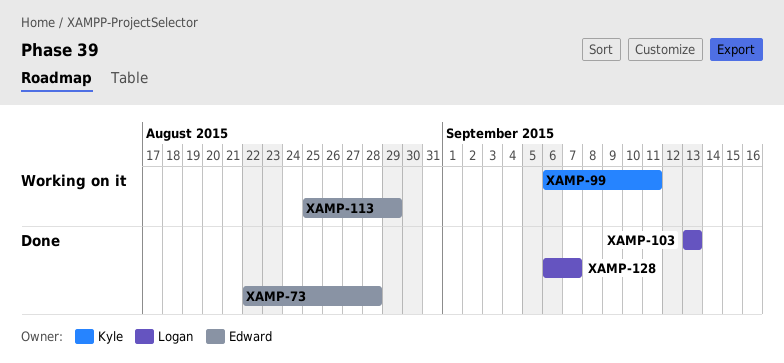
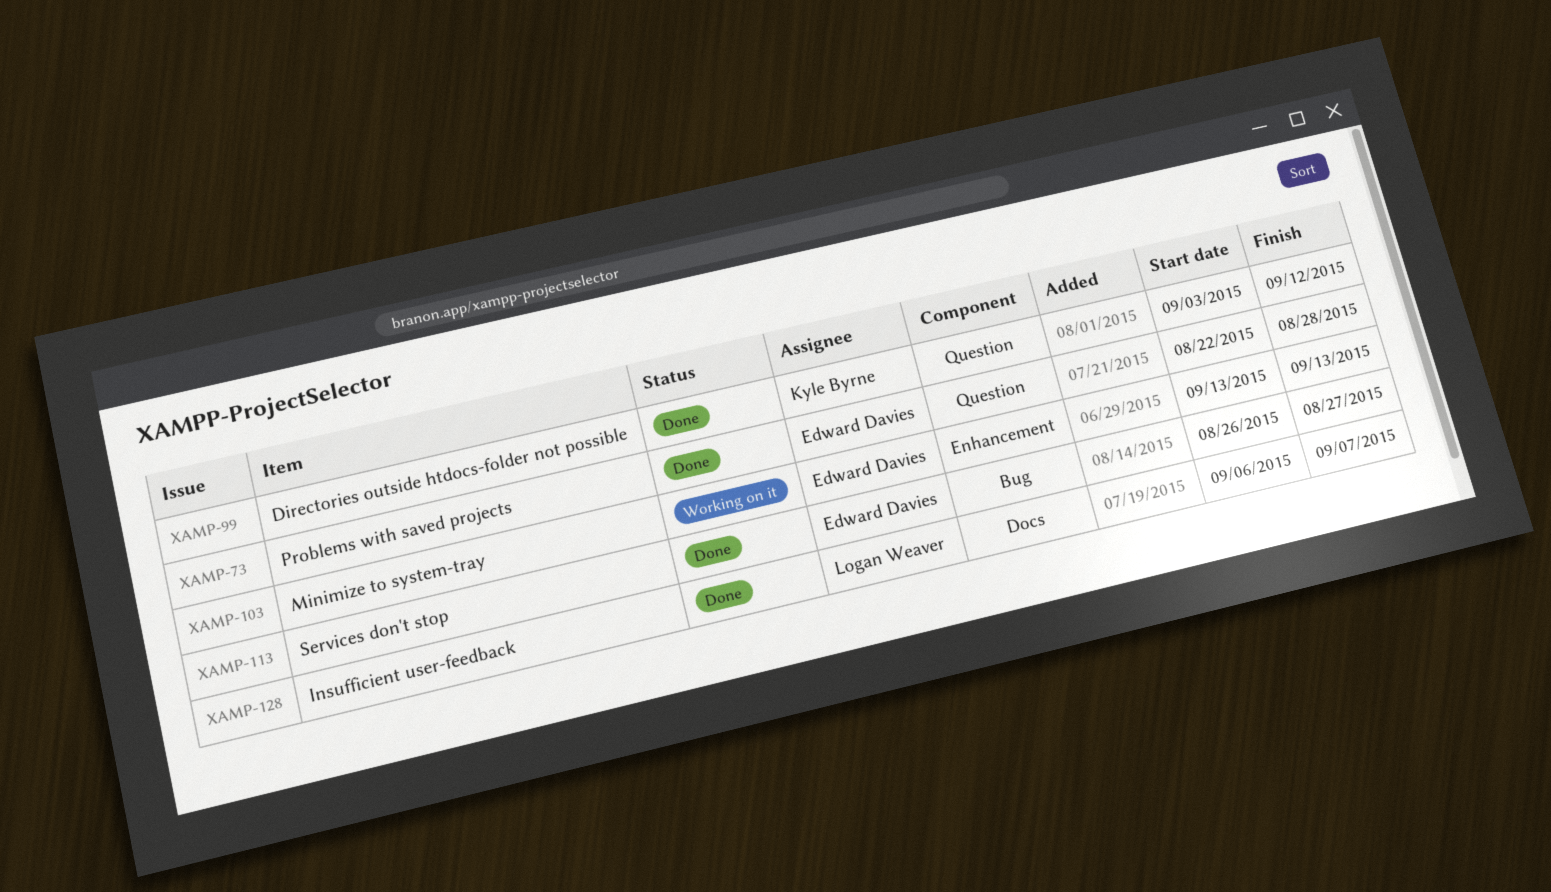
XAMP-99, status: Working on it -> Done
XAMP-99, start: Sep 6 -> Sep 3
XAMP-99, due: Sep 11 -> Sep 12
XAMP-103, status: Done -> Working on it
XAMP-103, owner: Logan Weaver -> Edward Davies
XAMP-113, status: Working on it -> Done
XAMP-113, start: Aug 25 -> Aug 26
XAMP-113, due: Aug 29 -> Aug 27

